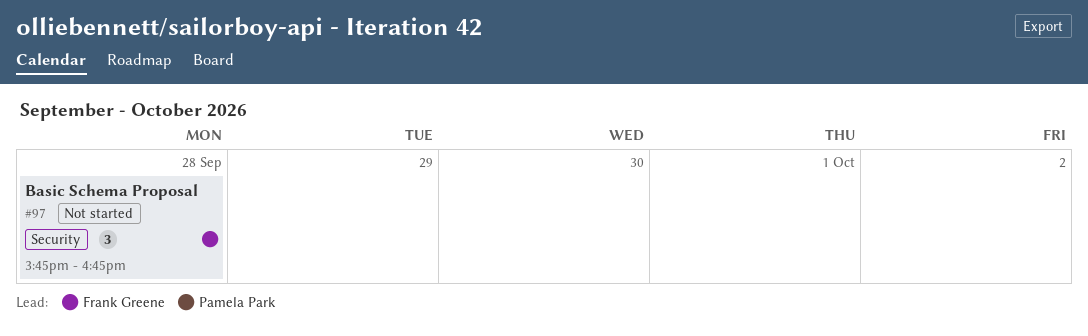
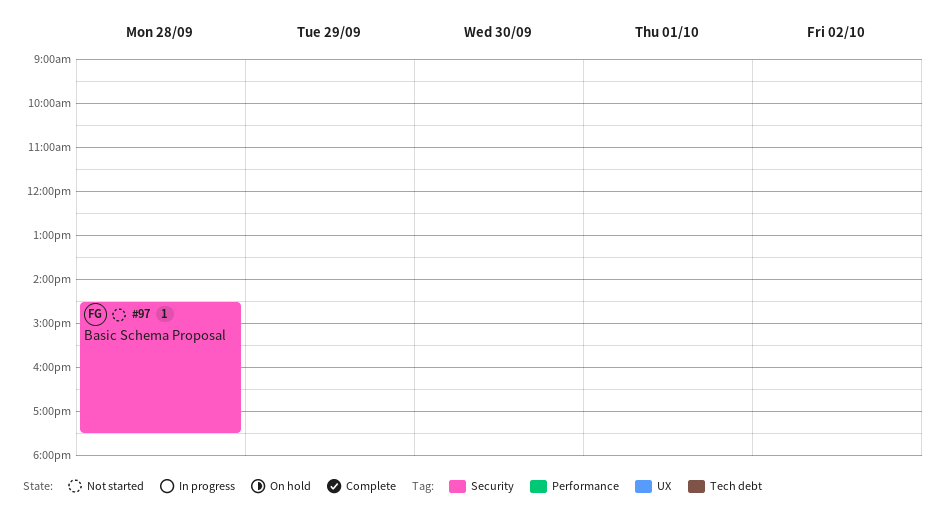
#97, estimate: 3 -> 1
#97, begins: 15:45 -> 14:30
#97, ends: 16:45 -> 17:30

